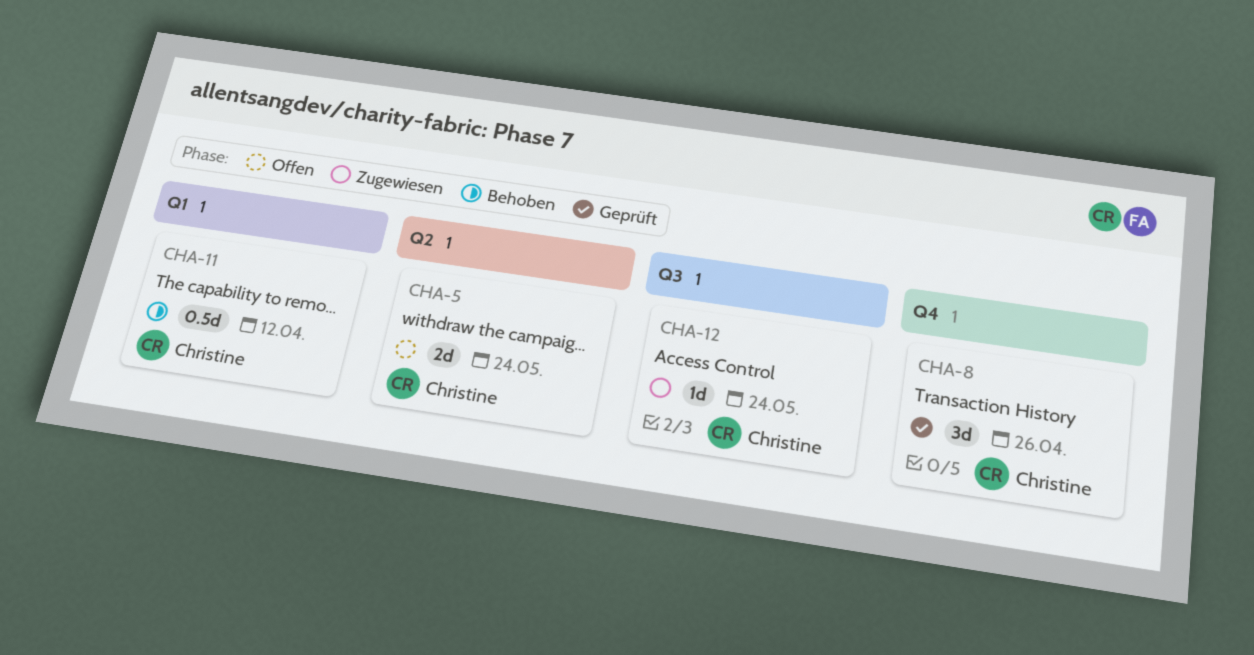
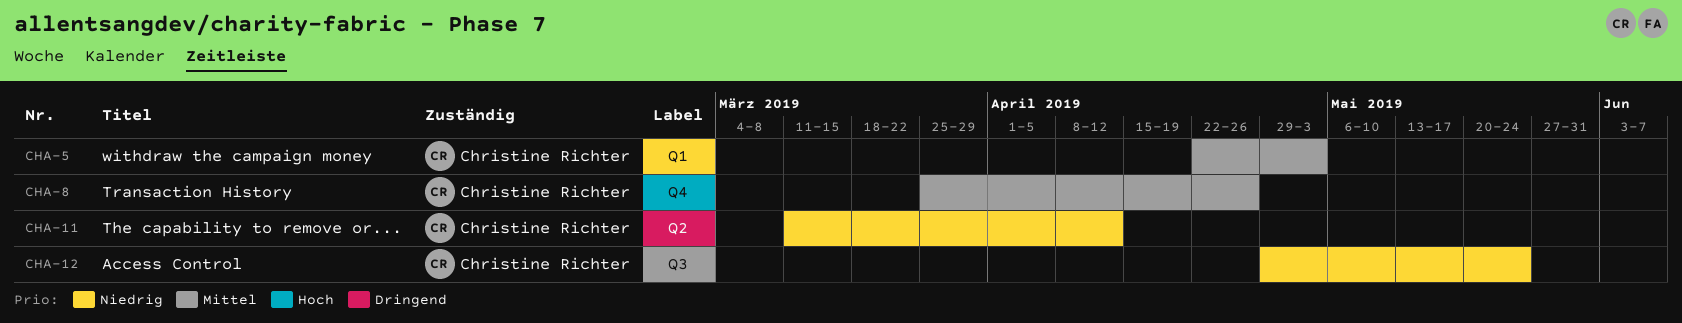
CHA-5, label: Q2 -> Q1
CHA-5, due: May 24 -> May 3
CHA-11, label: Q1 -> Q2

